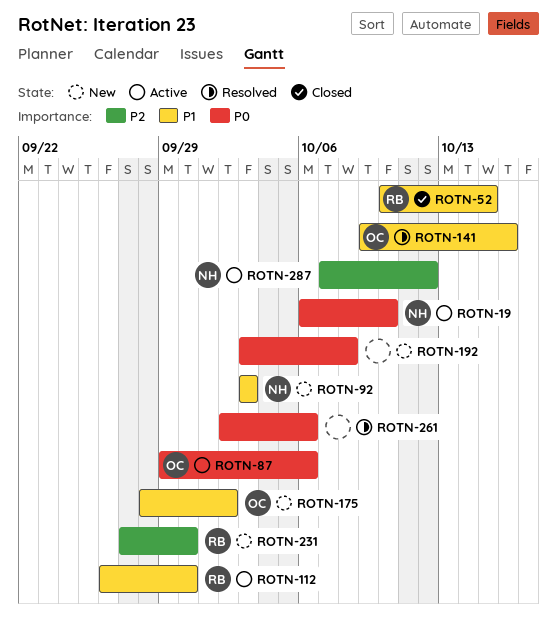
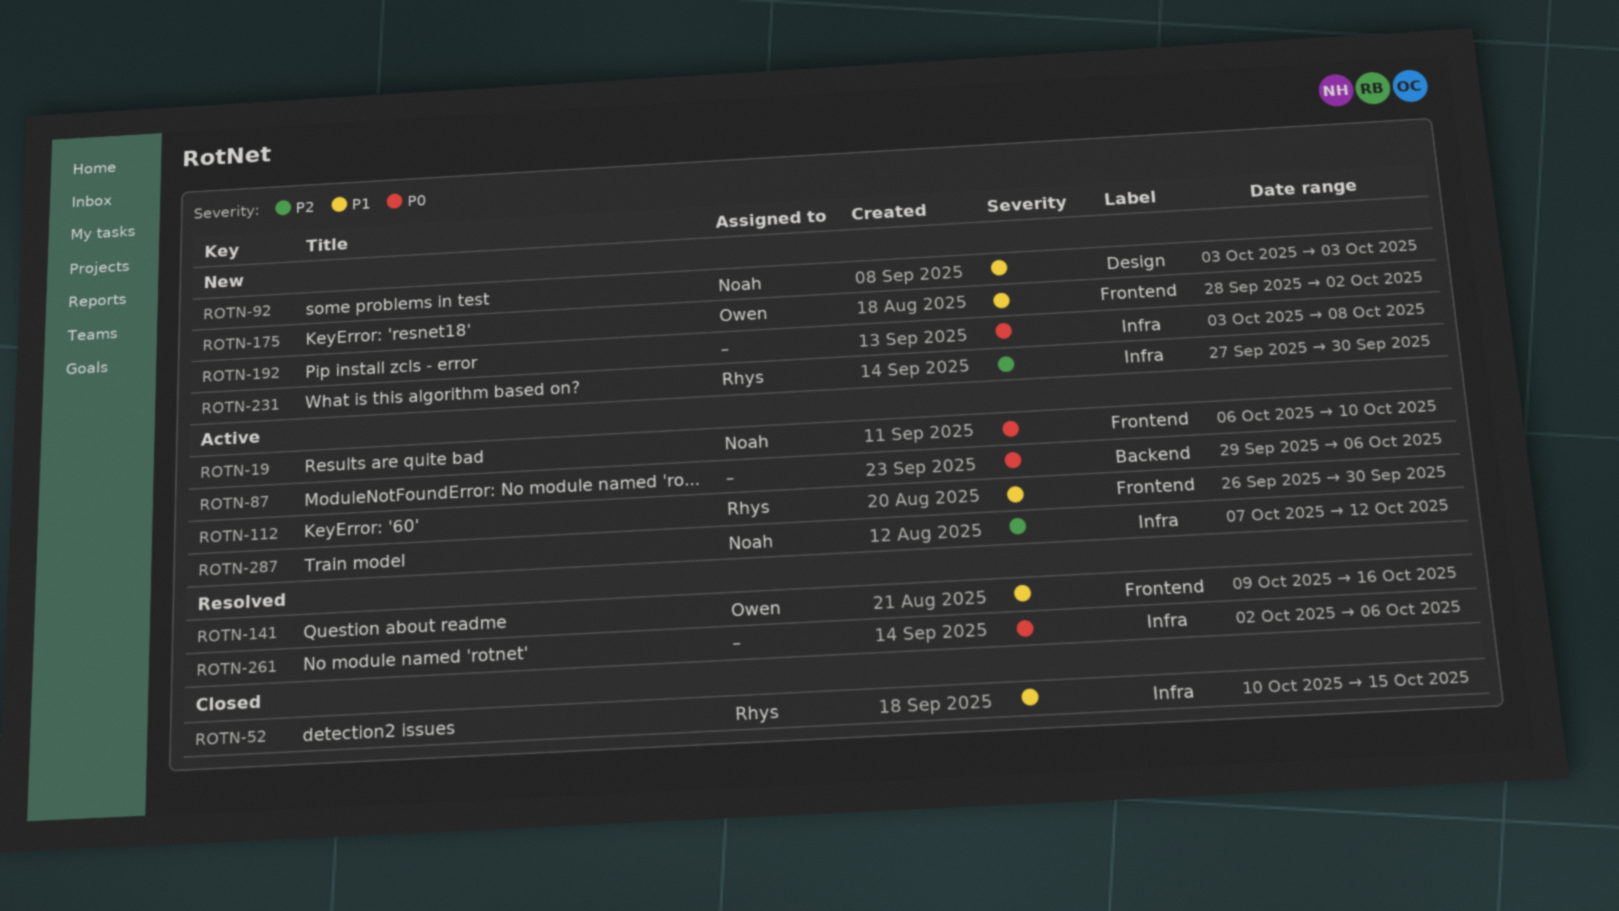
ROTN-87, owner: Owen -> none

